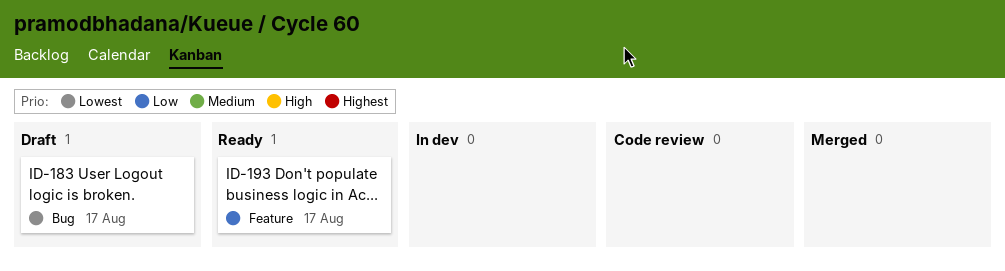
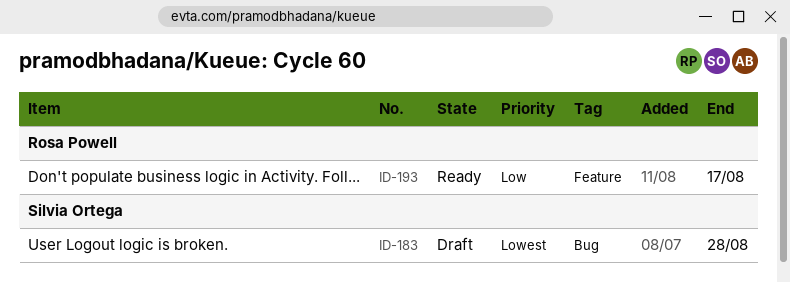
ID-183, due: Aug 17 -> Aug 28

